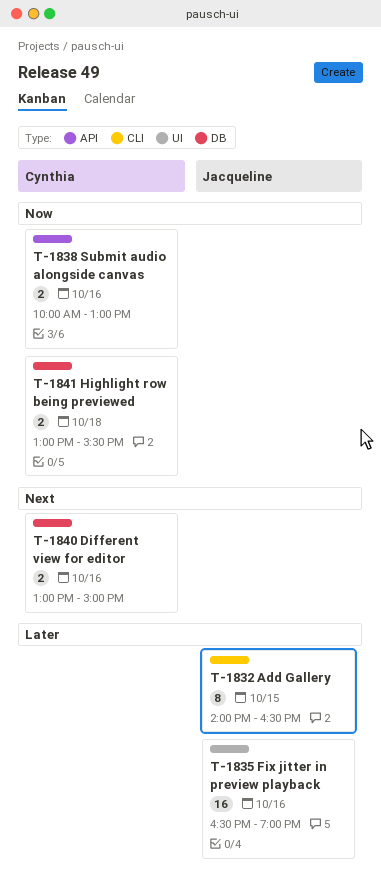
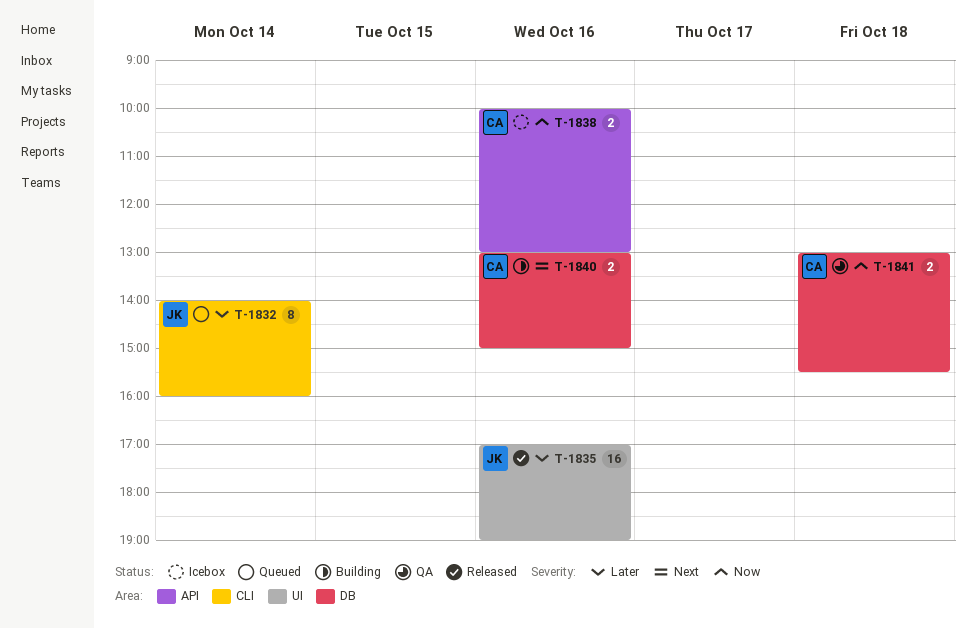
T-1832, day: Oct 15 -> Oct 14
T-1832, ends: 16:30 -> 16:00
T-1835, begins: 16:30 -> 17:00

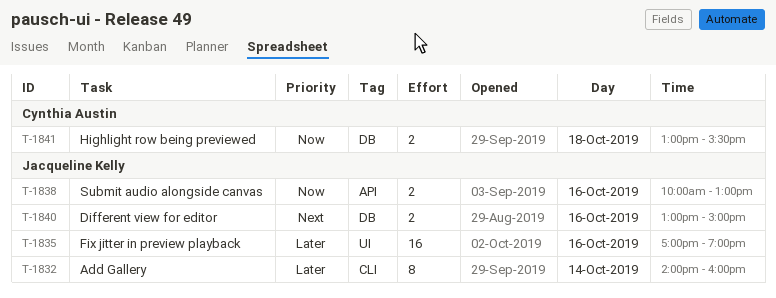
T-1838, owner: Cynthia Austin -> Jacqueline Kelly
T-1840, owner: Cynthia Austin -> Jacqueline Kelly

